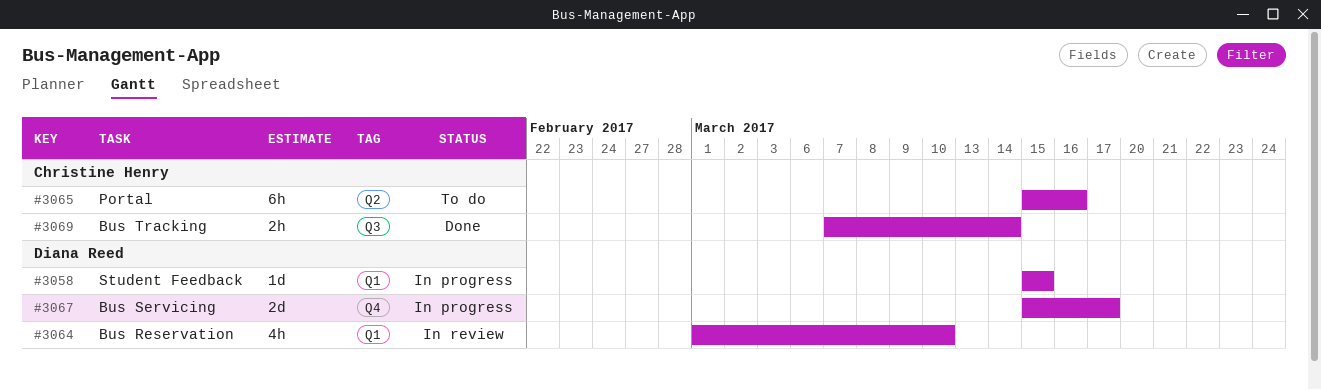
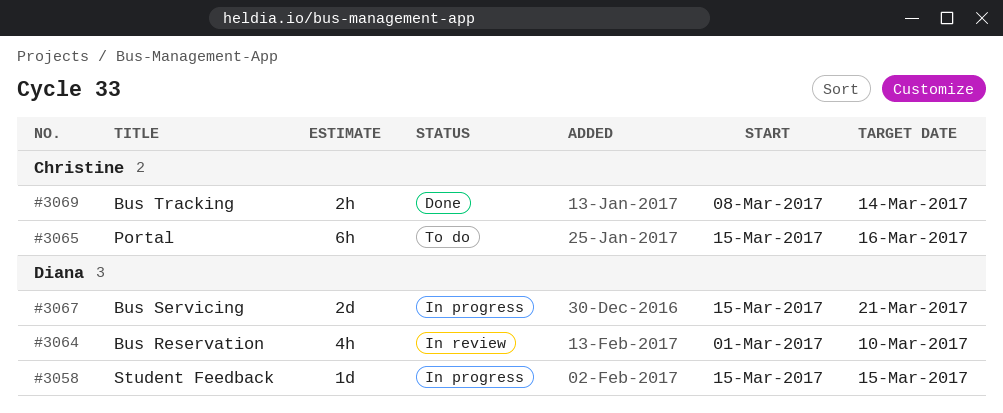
#3067, due: Mar 17 -> Mar 21
#3069, start: Mar 7 -> Mar 8

